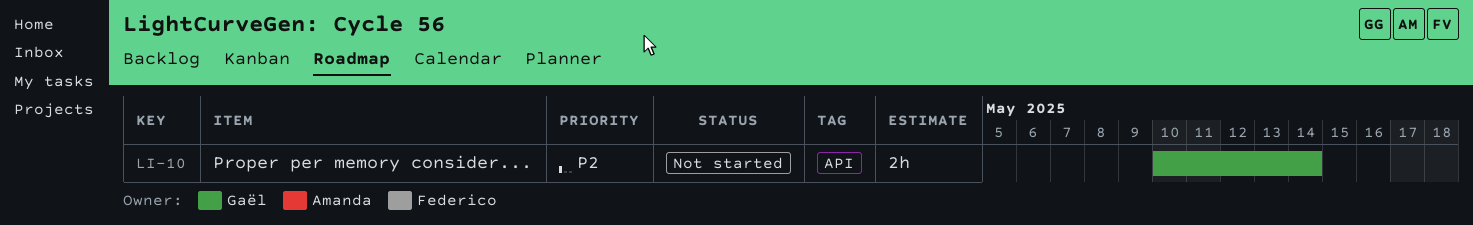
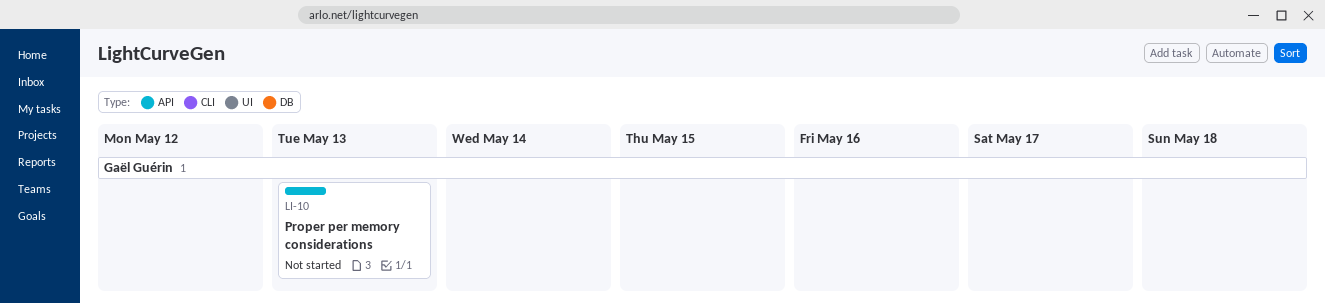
LI-10, due: May 14 -> May 13

